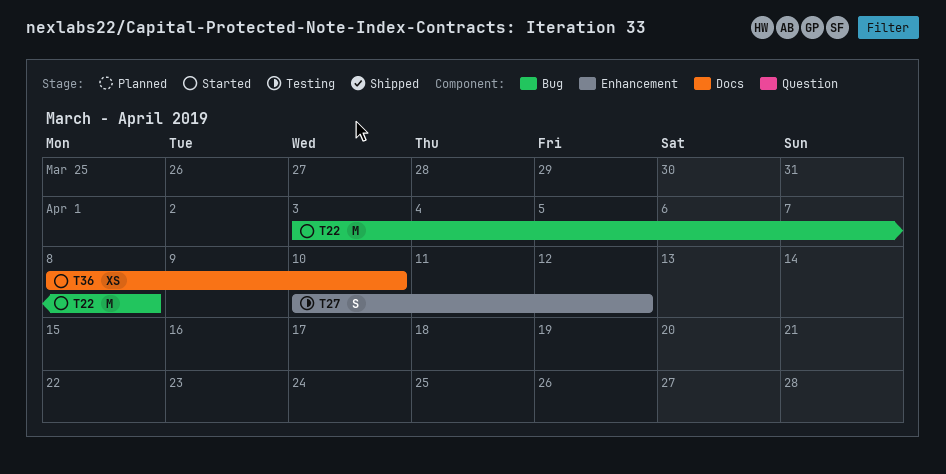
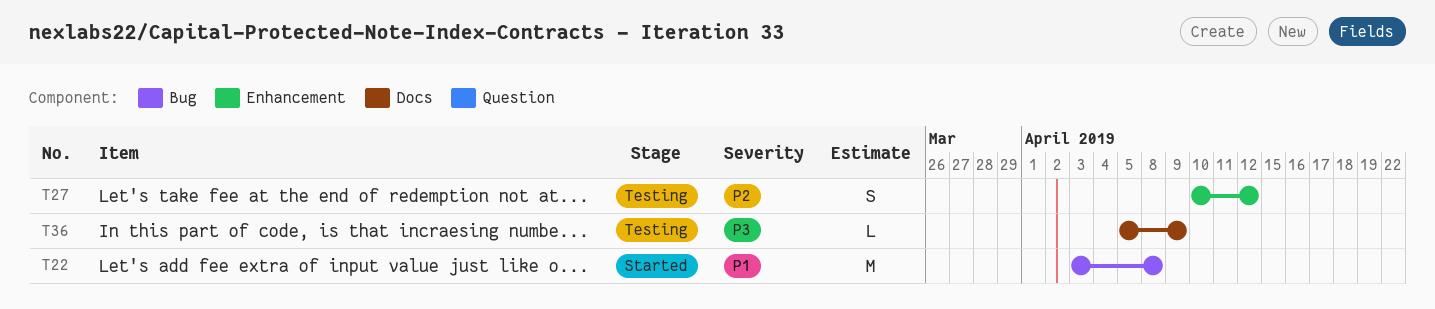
T36, status: Started -> Testing
T36, estimate: XS -> L
T36, start: Apr 8 -> Apr 5
T36, due: Apr 10 -> Apr 9

